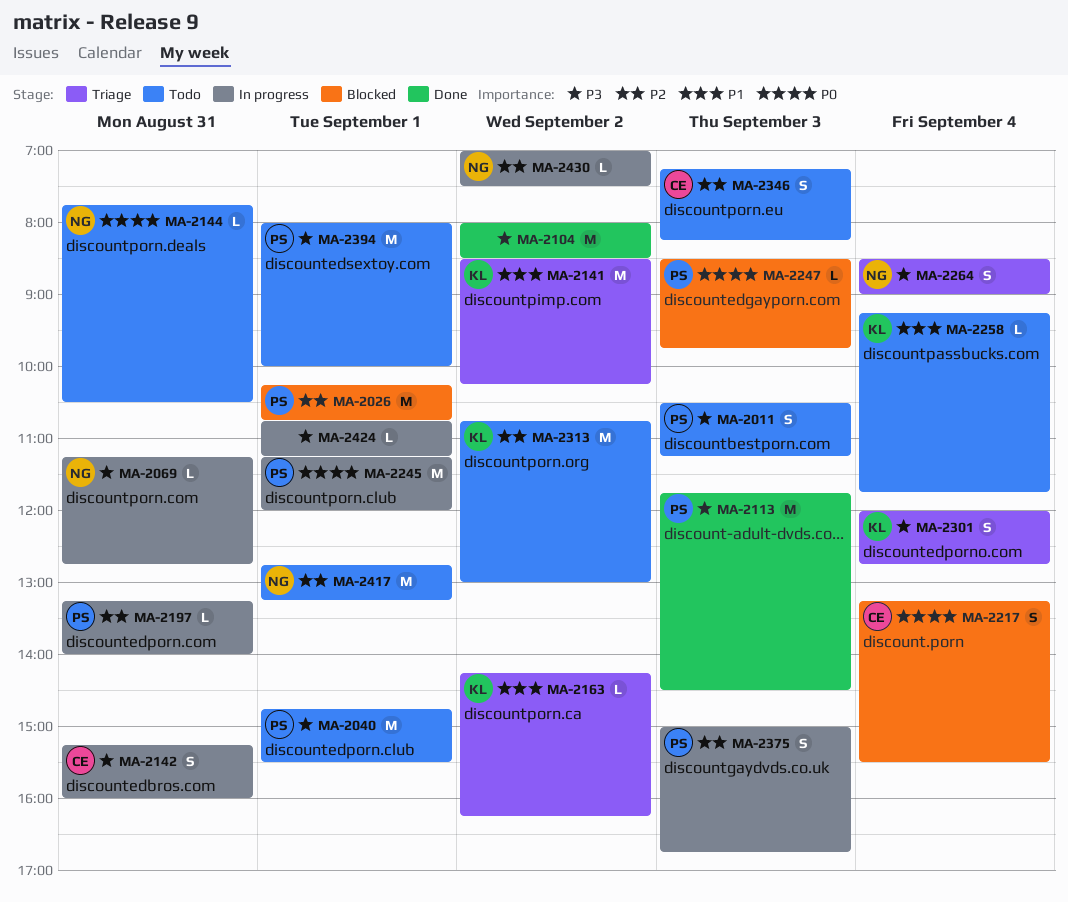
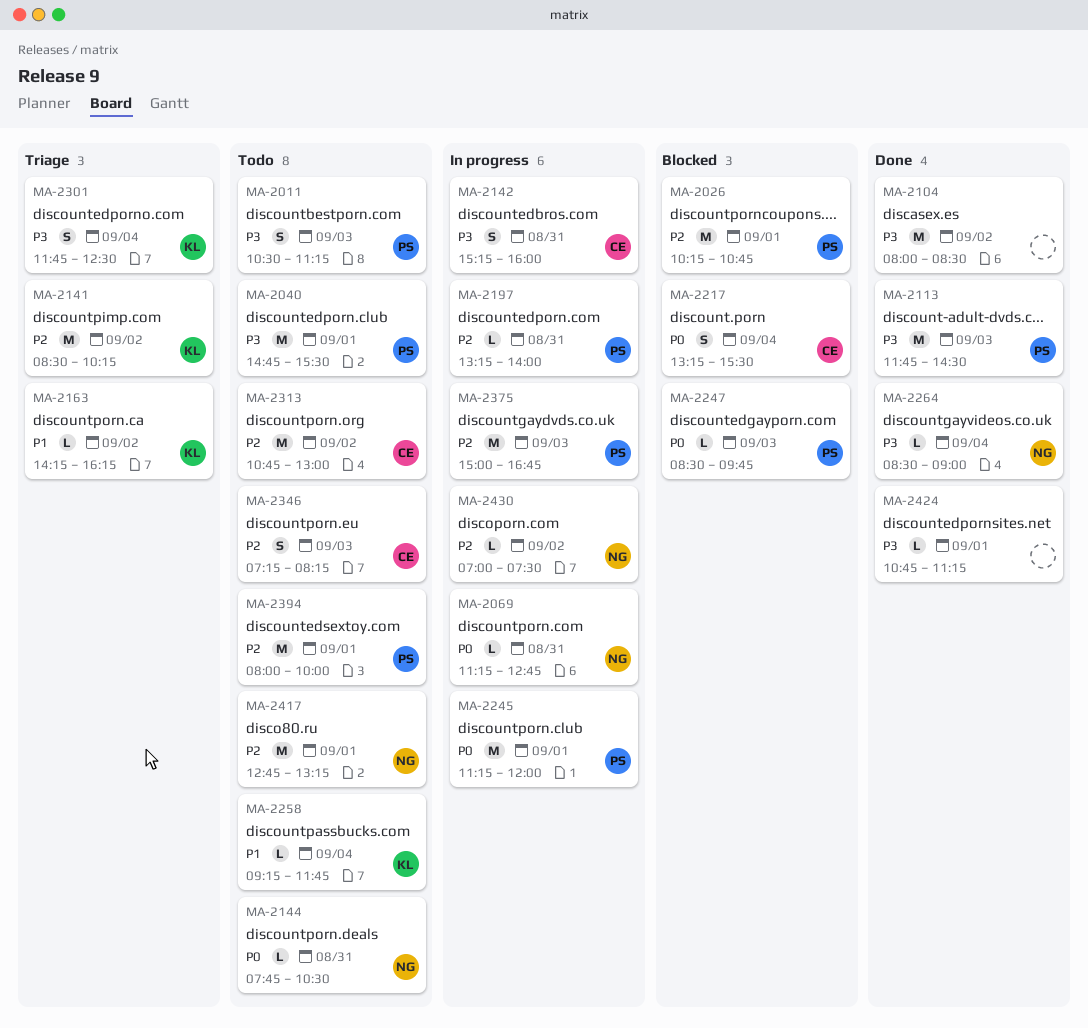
MA-2069, priority: P3 -> P0
MA-2141, priority: P1 -> P2
MA-2264, status: Triage -> Done
MA-2264, estimate: S -> L
MA-2301, begins: 12:00 -> 11:45
MA-2301, ends: 12:45 -> 12:30
MA-2313, owner: KL -> CE
MA-2375, estimate: S -> M
MA-2394, priority: P3 -> P2
MA-2424, status: In progress -> Done

